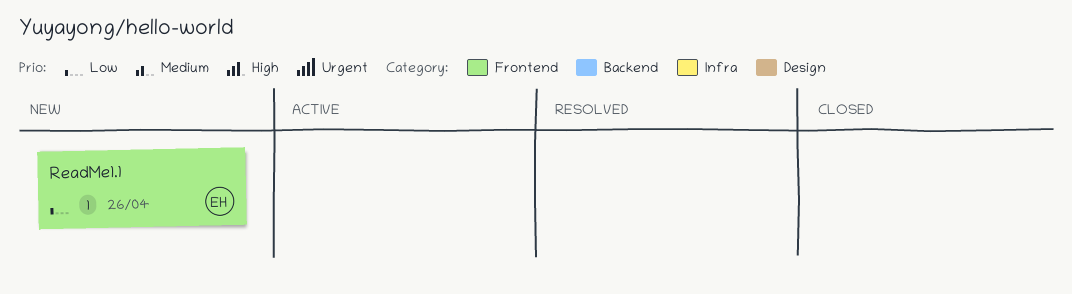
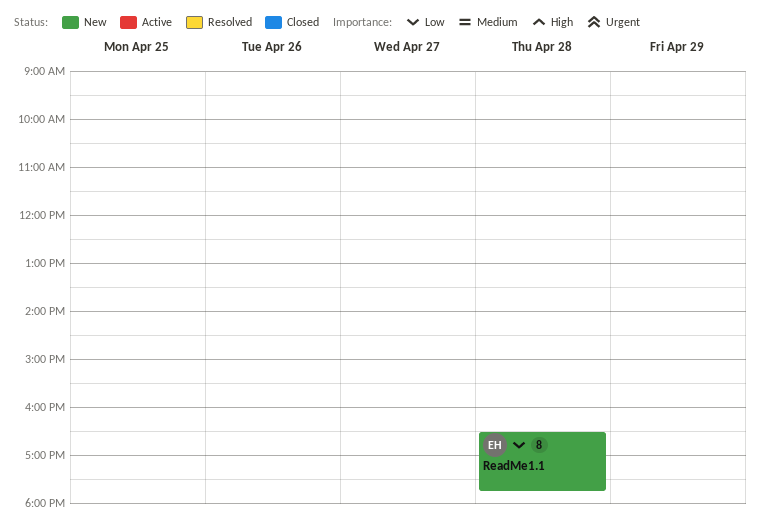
ReadMe1.1, estimate: 1 -> 8
ReadMe1.1, day: Apr 26 -> Apr 28

